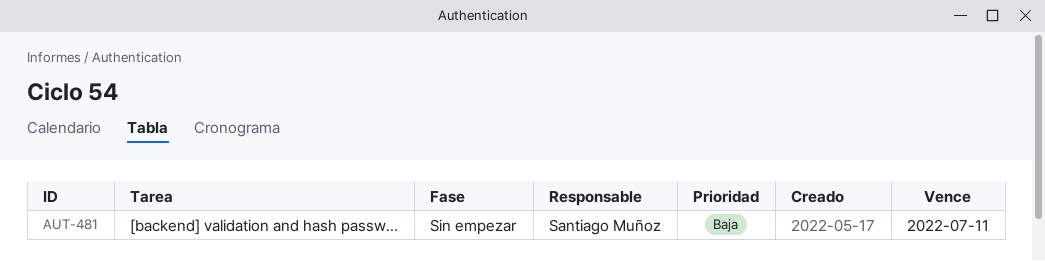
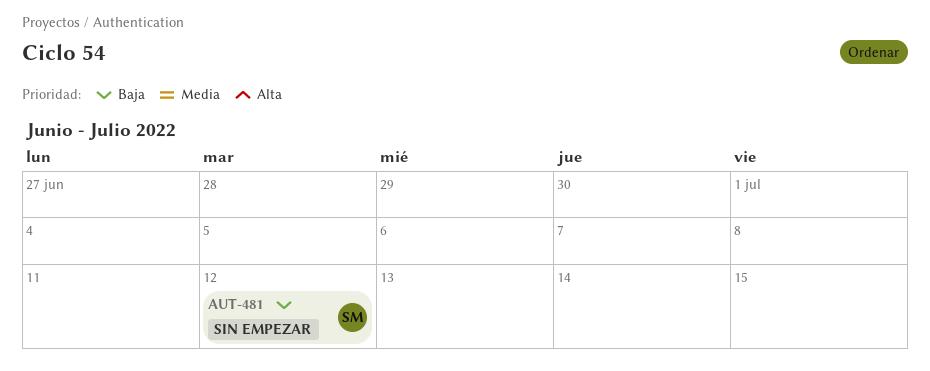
AUT-481, due: Jul 11 -> Jul 12

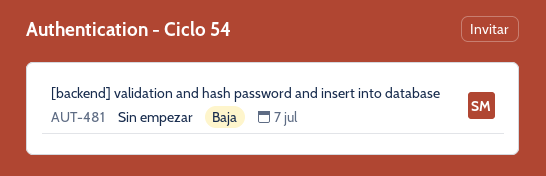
AUT-481, due: Jul 12 -> Jul 7

